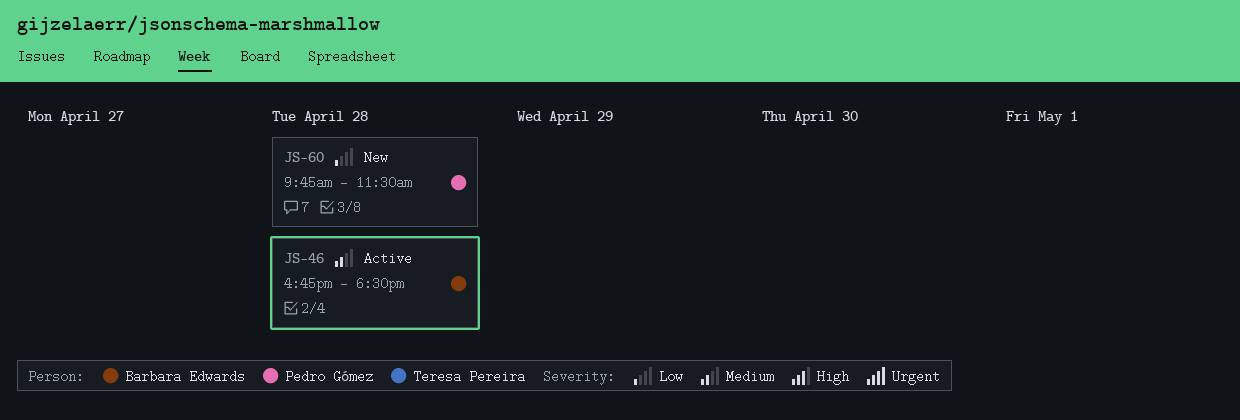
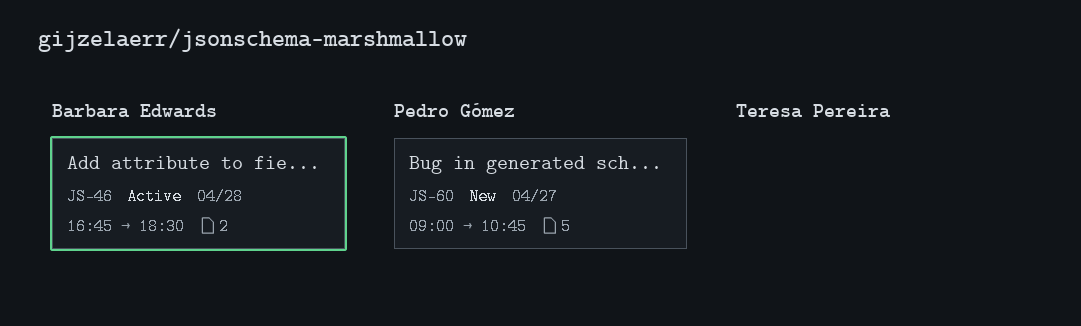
JS-60, day: Apr 28 -> Apr 27
JS-60, begins: 09:45 -> 09:00
JS-60, ends: 11:30 -> 10:45

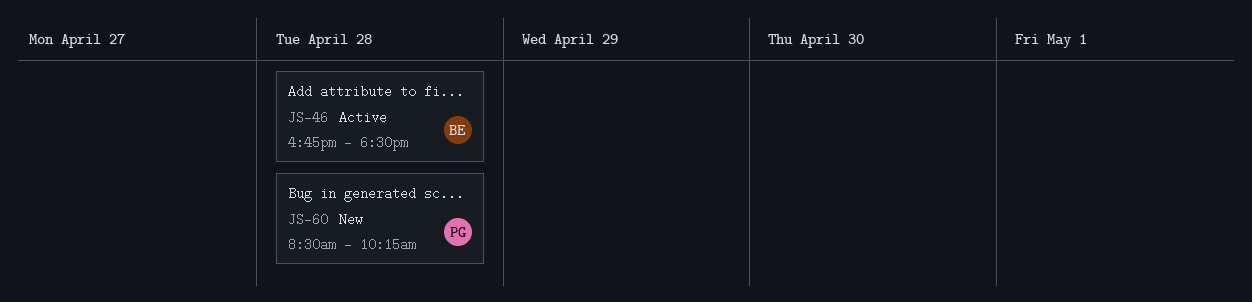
JS-60, day: Apr 27 -> Apr 28
JS-60, begins: 09:00 -> 08:30
JS-60, ends: 10:45 -> 10:15

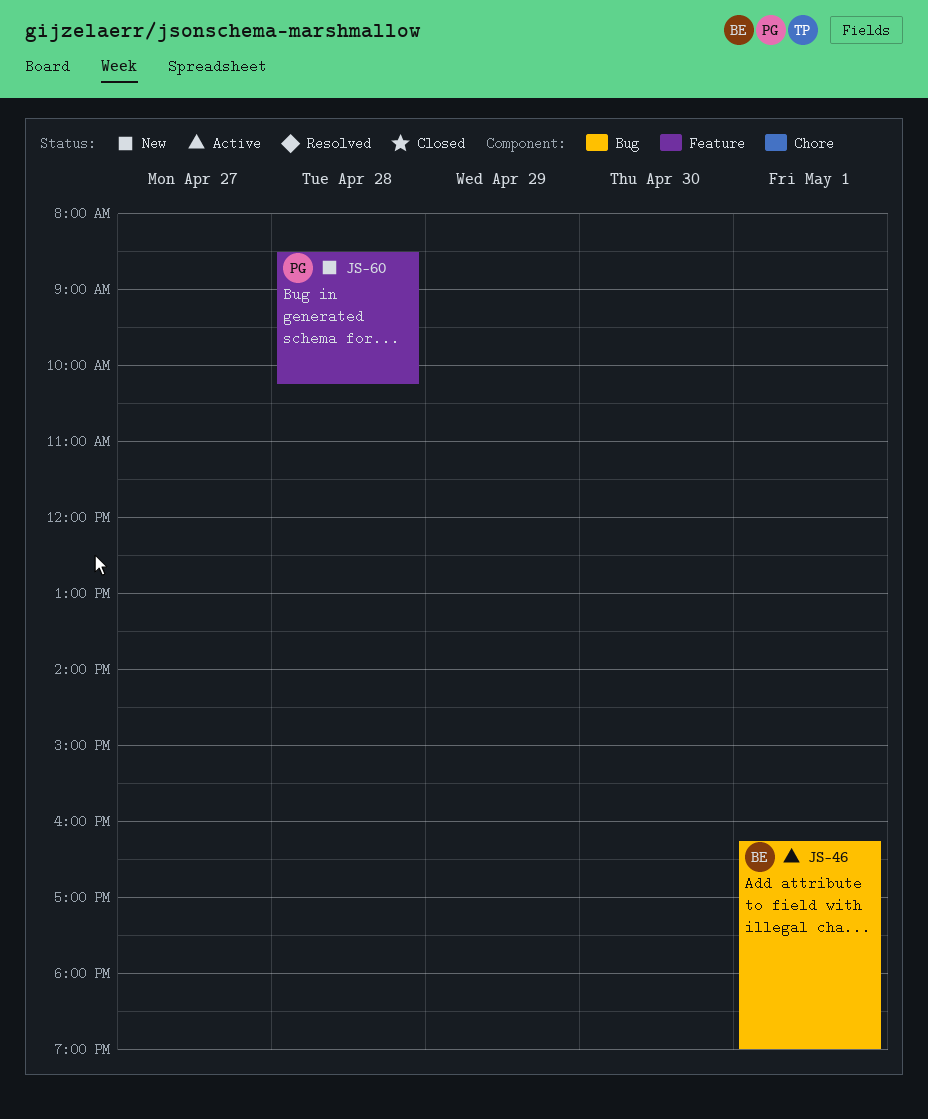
JS-46, day: Apr 28 -> May 1
JS-46, begins: 16:45 -> 16:15
JS-46, ends: 18:30 -> 19:00

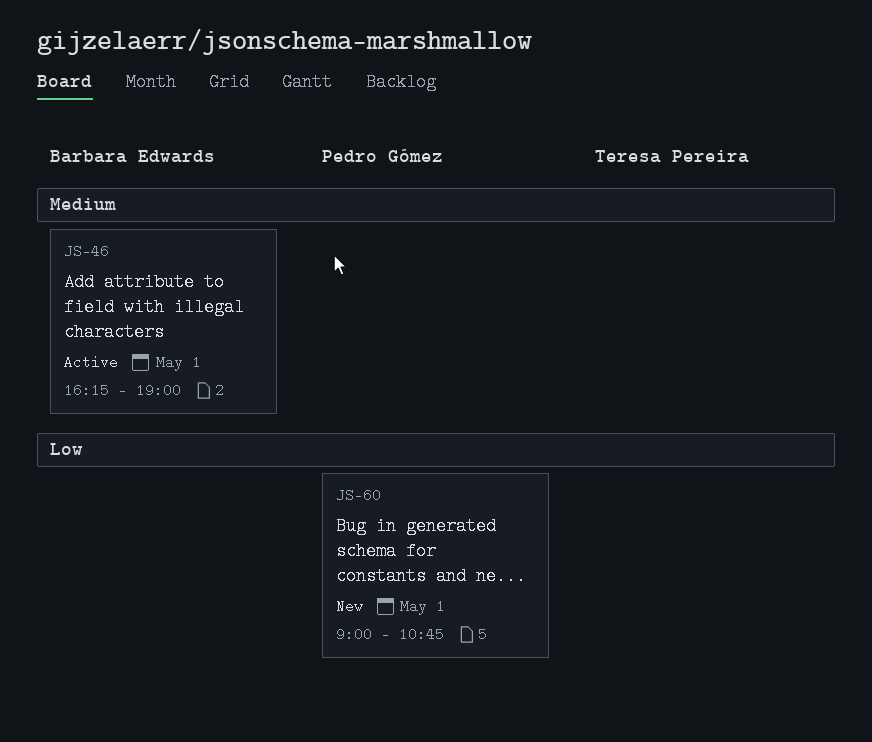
JS-60, day: Apr 28 -> May 1
JS-60, begins: 08:30 -> 09:00
JS-60, ends: 10:15 -> 10:45

